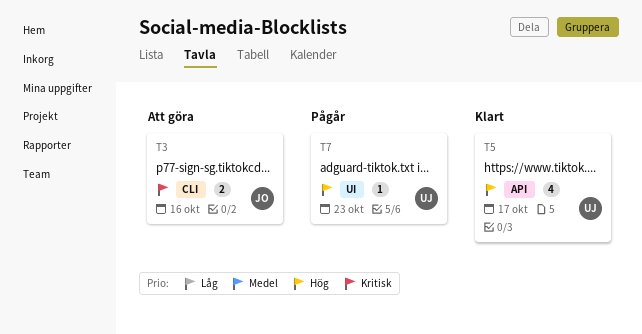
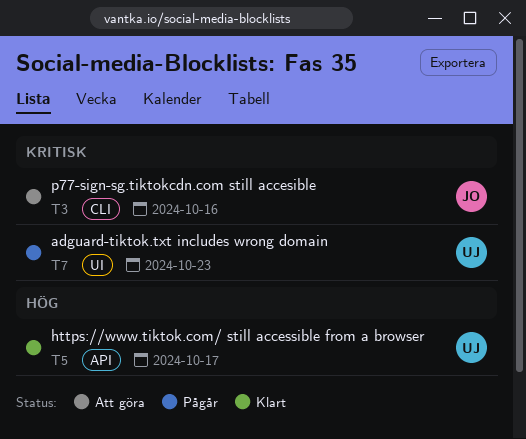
T7, priority: Hög -> Kritisk

